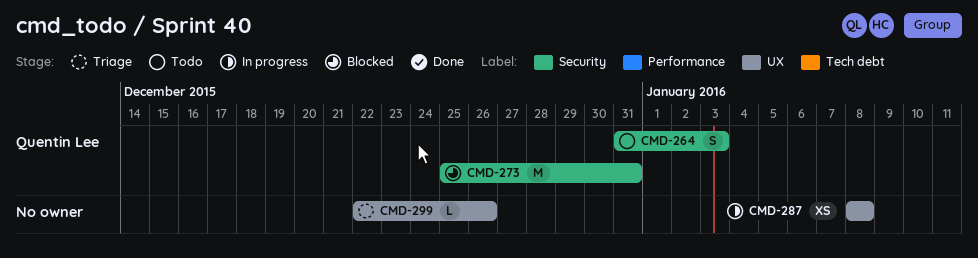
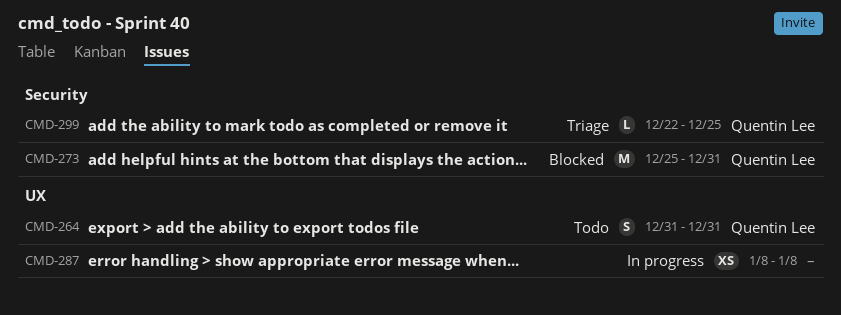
CMD-264, label: Security -> UX
CMD-264, due: Jan 3 -> Dec 31
CMD-299, owner: none -> Quentin Lee
CMD-299, label: UX -> Security
CMD-299, due: Dec 26 -> Dec 25

